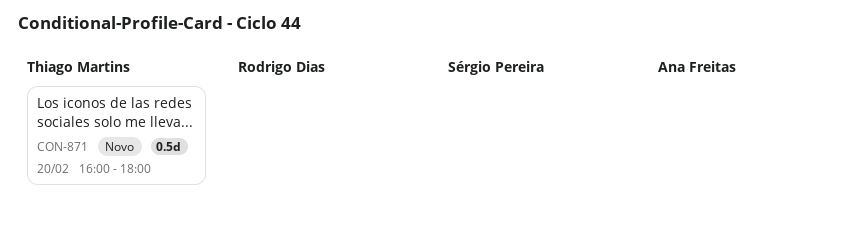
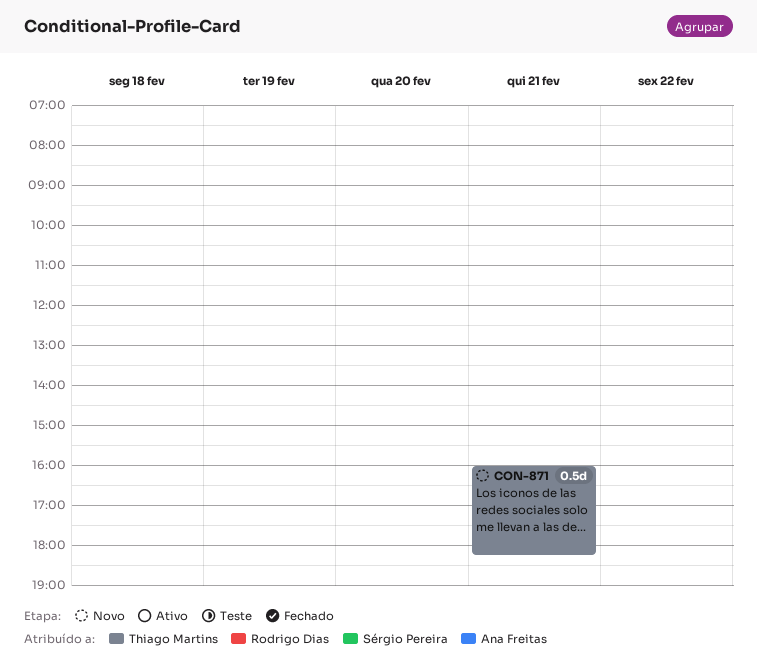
CON-871, day: Feb 20 -> Feb 21
CON-871, ends: 18:00 -> 18:15

